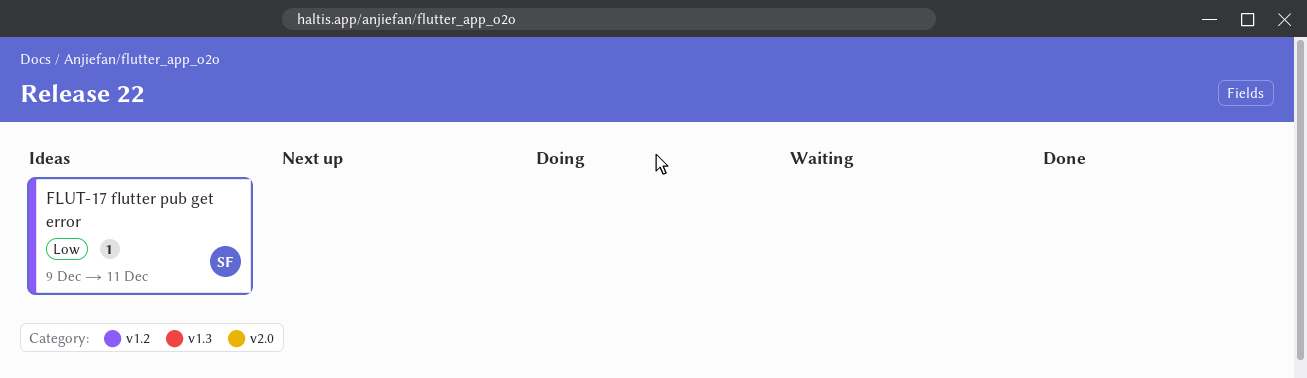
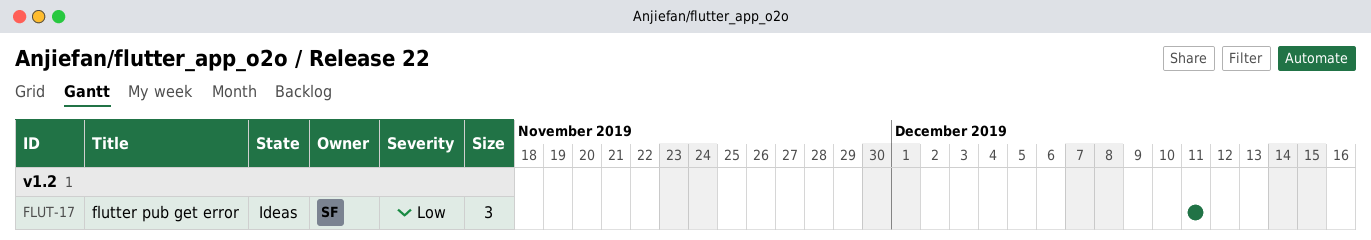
FLUT-17, estimate: 1 -> 3
FLUT-17, start: Dec 9 -> Dec 11

